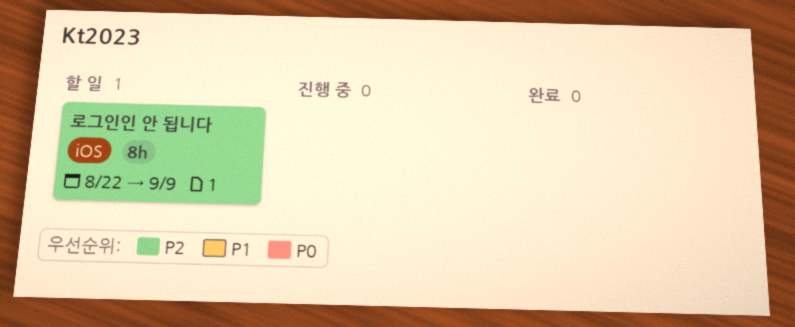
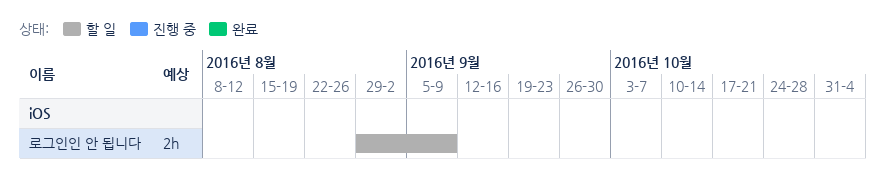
로그인인 안 됩니다, estimate: 8h -> 2h
로그인인 안 됩니다, start: Aug 22 -> Aug 29

